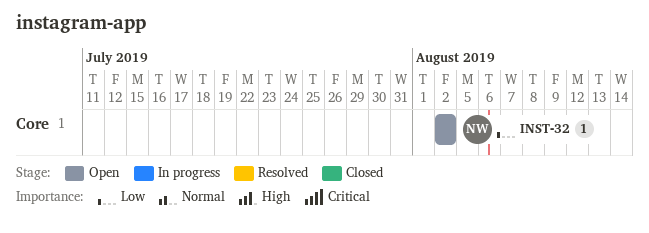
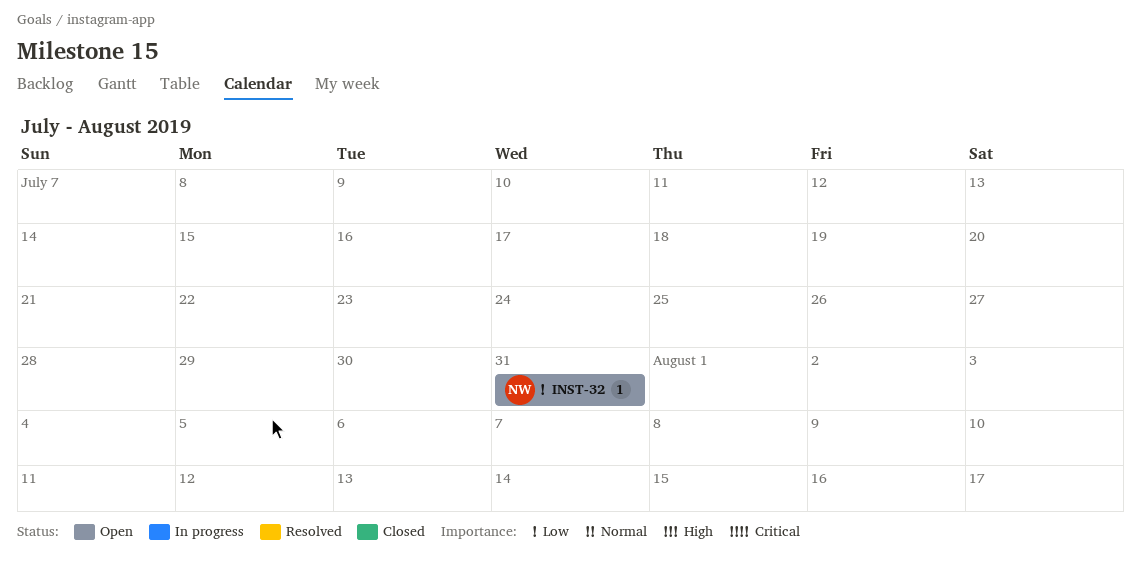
INST-32, start: Aug 2 -> Jul 31
INST-32, due: Aug 2 -> Jul 31

